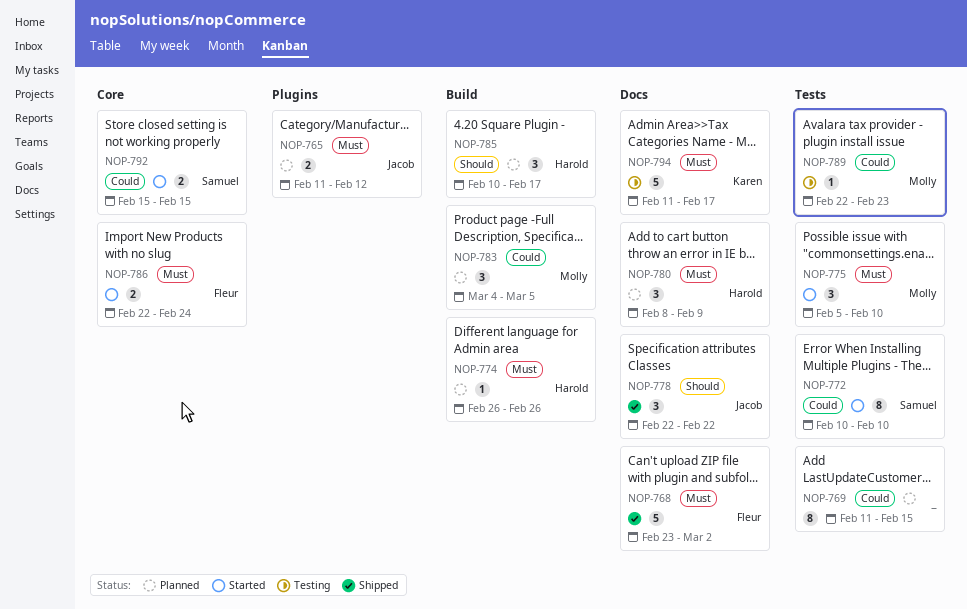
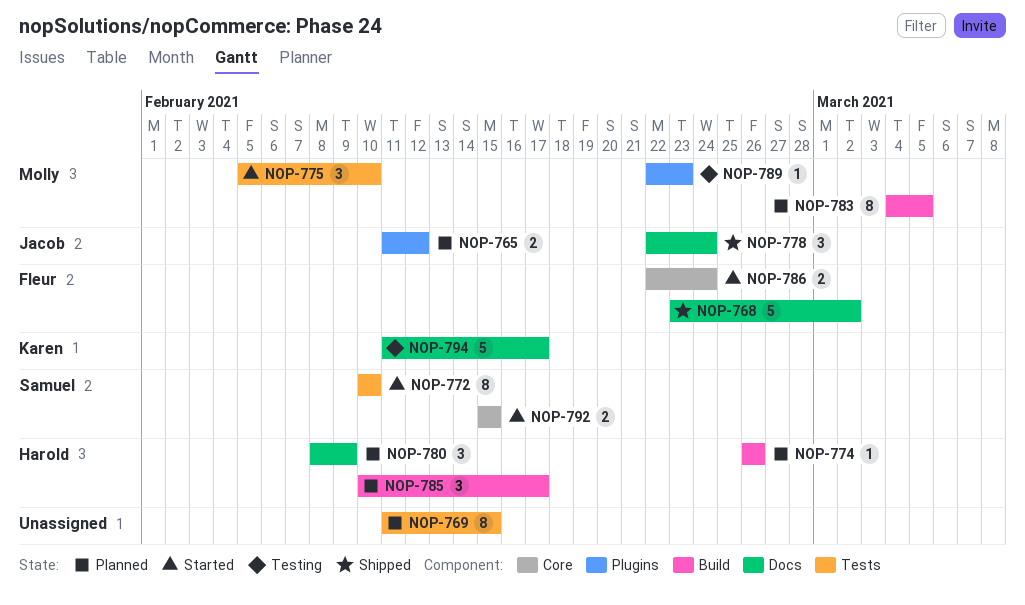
NOP-778, due: Feb 22 -> Feb 24
NOP-783, estimate: 3 -> 8
NOP-789, label: Tests -> Plugins

